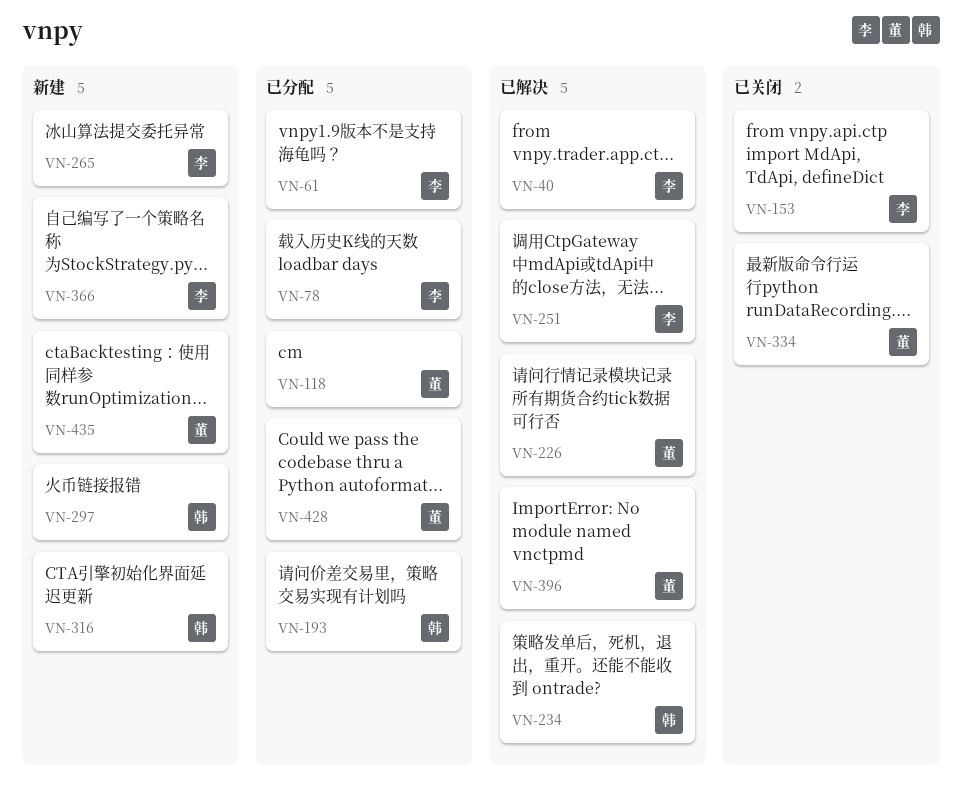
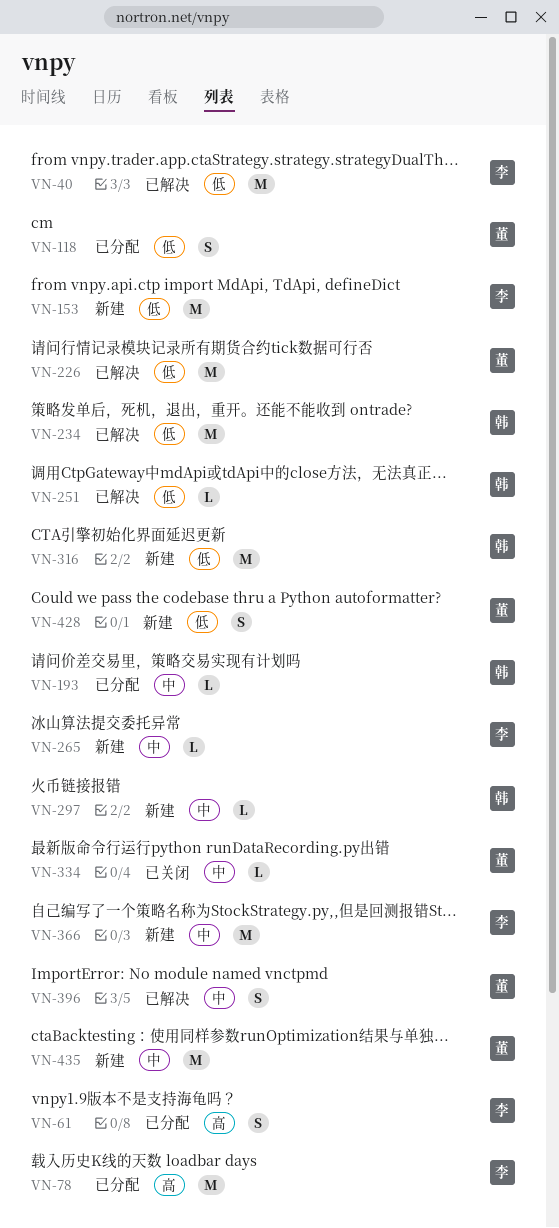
VN-153, status: 已关闭 -> 新建
VN-251, owner: 李 -> 韩
VN-428, status: 已分配 -> 新建

